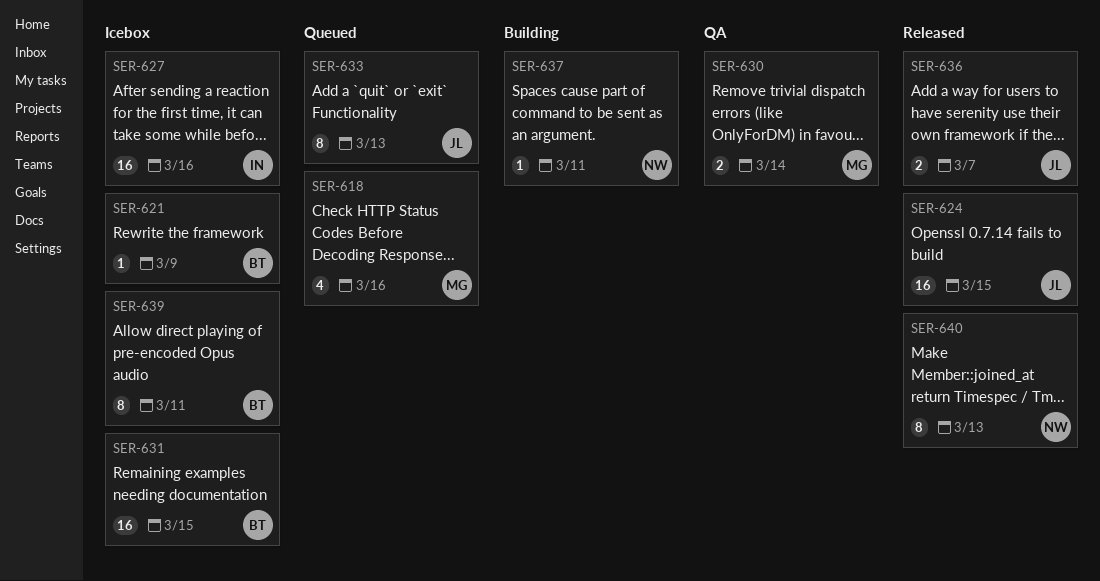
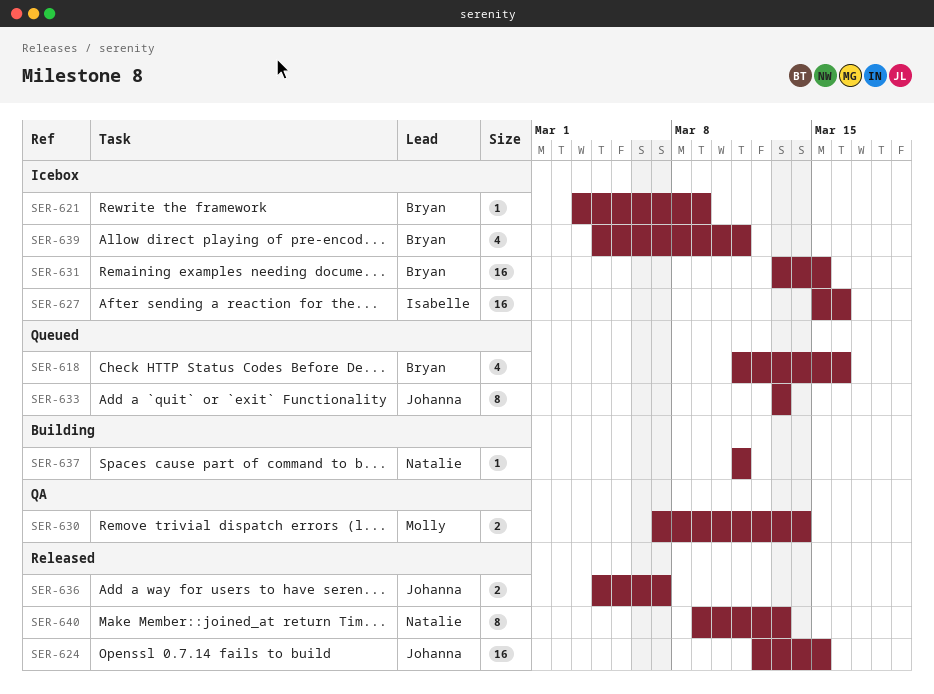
SER-618, owner: Molly -> Bryan
SER-639, estimate: 8 -> 4

